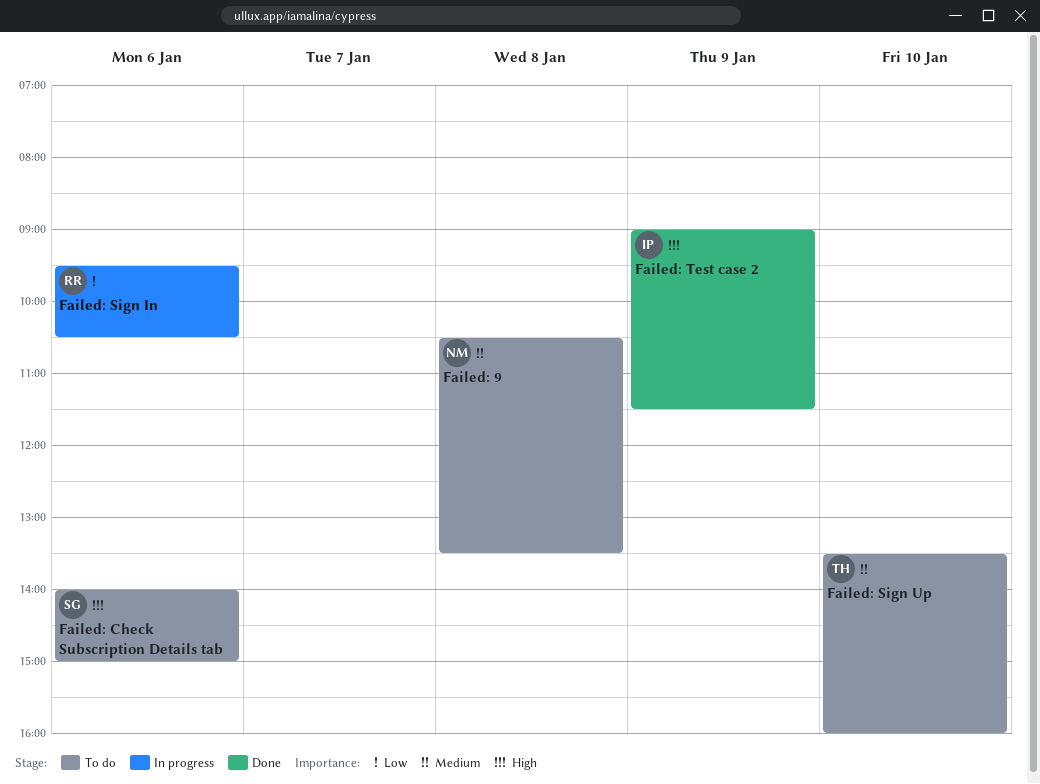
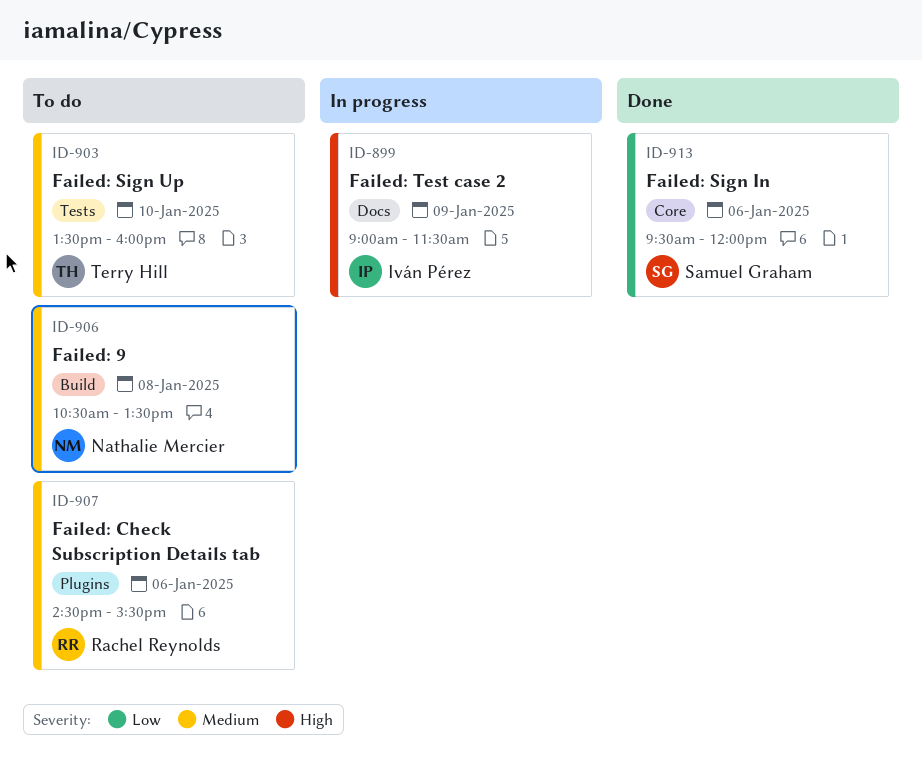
Failed: Check Subscription Details tab, owner: Samuel Graham -> Rachel Reynolds
Failed: Check Subscription Details tab, priority: High -> Medium
Failed: Check Subscription Details tab, begins: 14:00 -> 14:30
Failed: Check Subscription Details tab, ends: 15:00 -> 15:30
Failed: Sign In, status: In progress -> Done
Failed: Sign In, owner: Rachel Reynolds -> Samuel Graham
Failed: Sign In, ends: 10:30 -> 12:00
Failed: Test case 2, status: Done -> In progress

